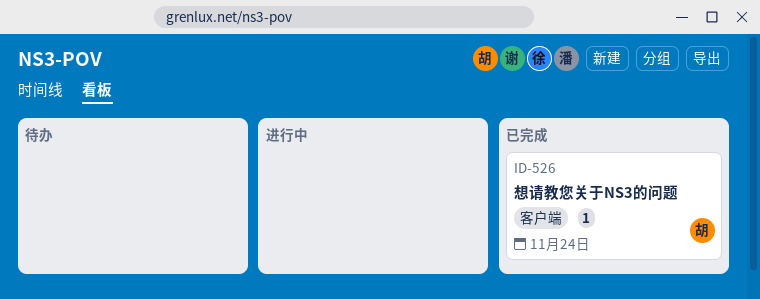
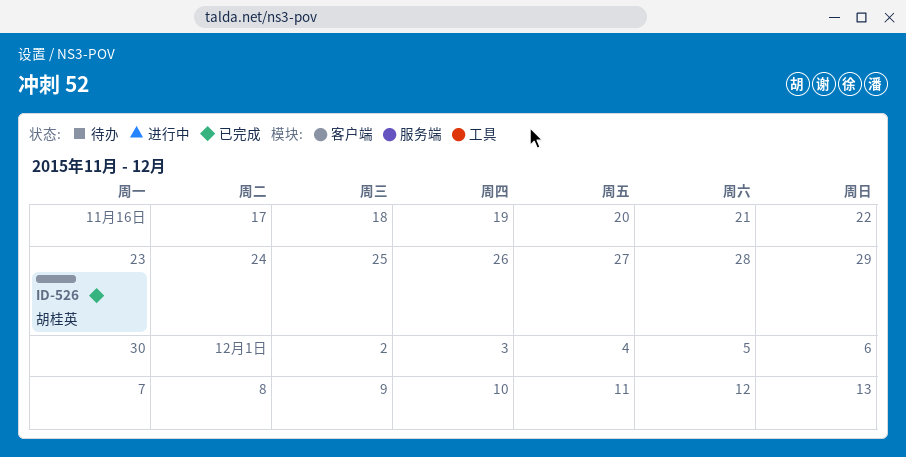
ID-526, due: Nov 24 -> Nov 23

